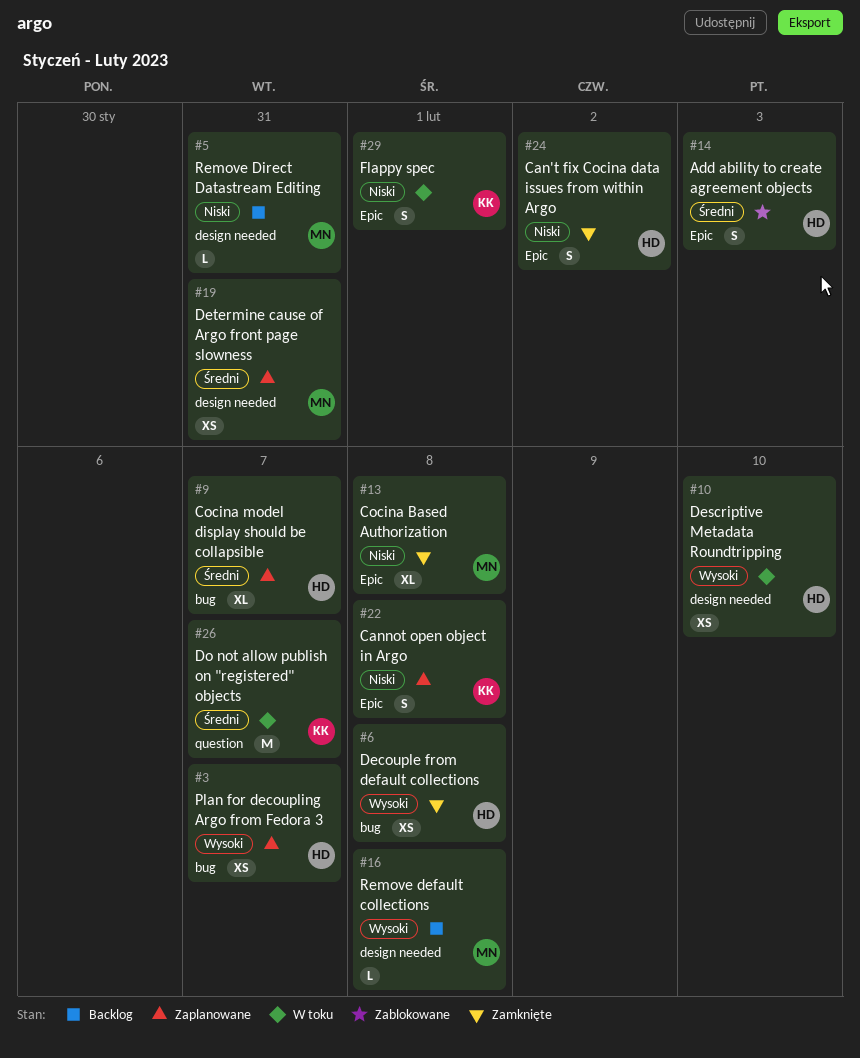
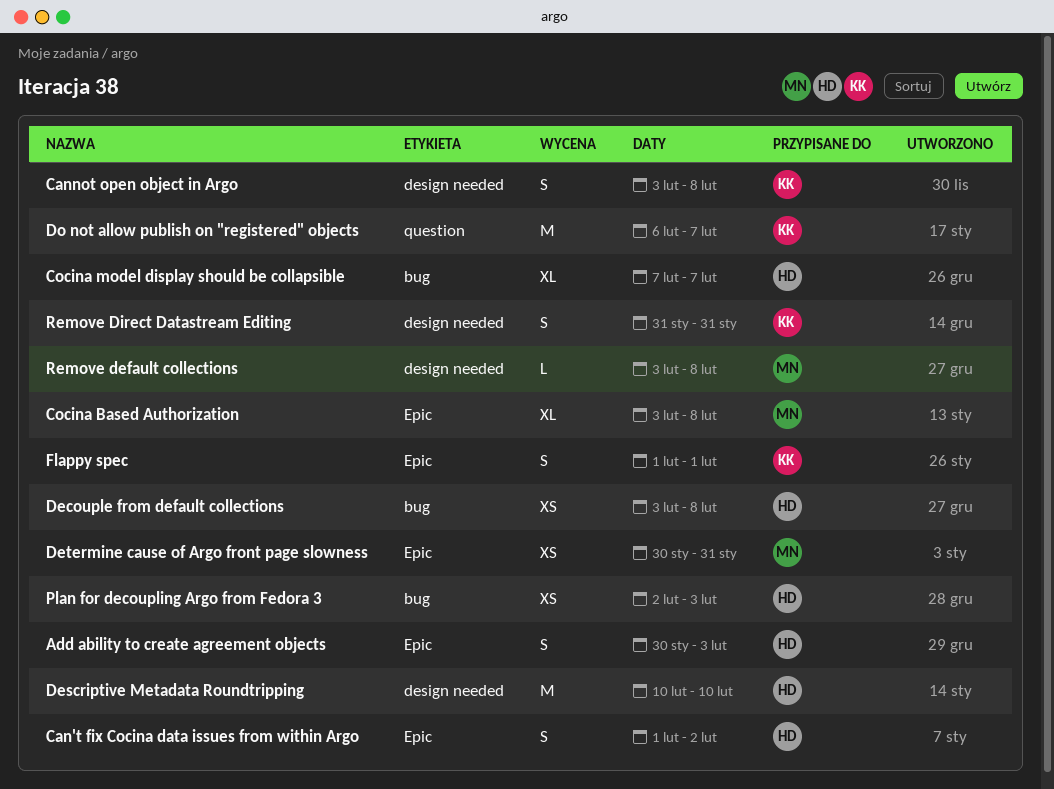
Cannot open object in Argo, label: Epic -> design needed
Descriptive Metadata Roundtripping, estimate: XS -> M
Determine cause of Argo front page slowness, label: design needed -> Epic
Plan for decoupling Argo from Fedora 3, due: Feb 7 -> Feb 3
Remove Direct Datastream Editing, owner: MN -> KK
Remove Direct Datastream Editing, estimate: L -> S

